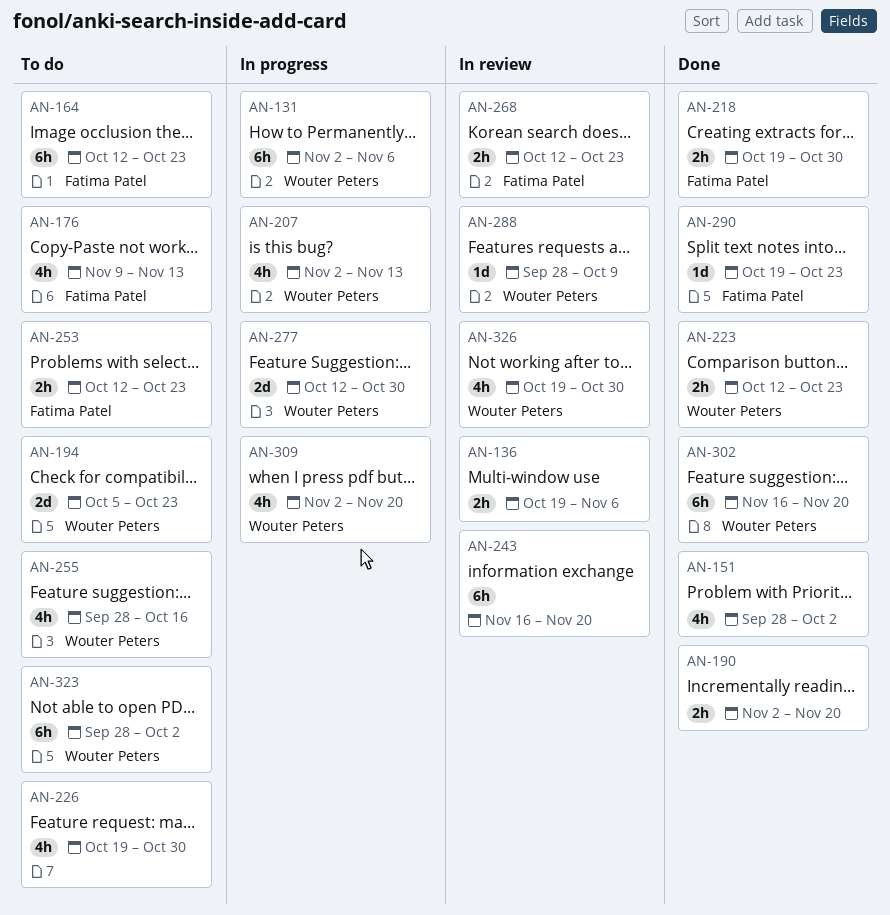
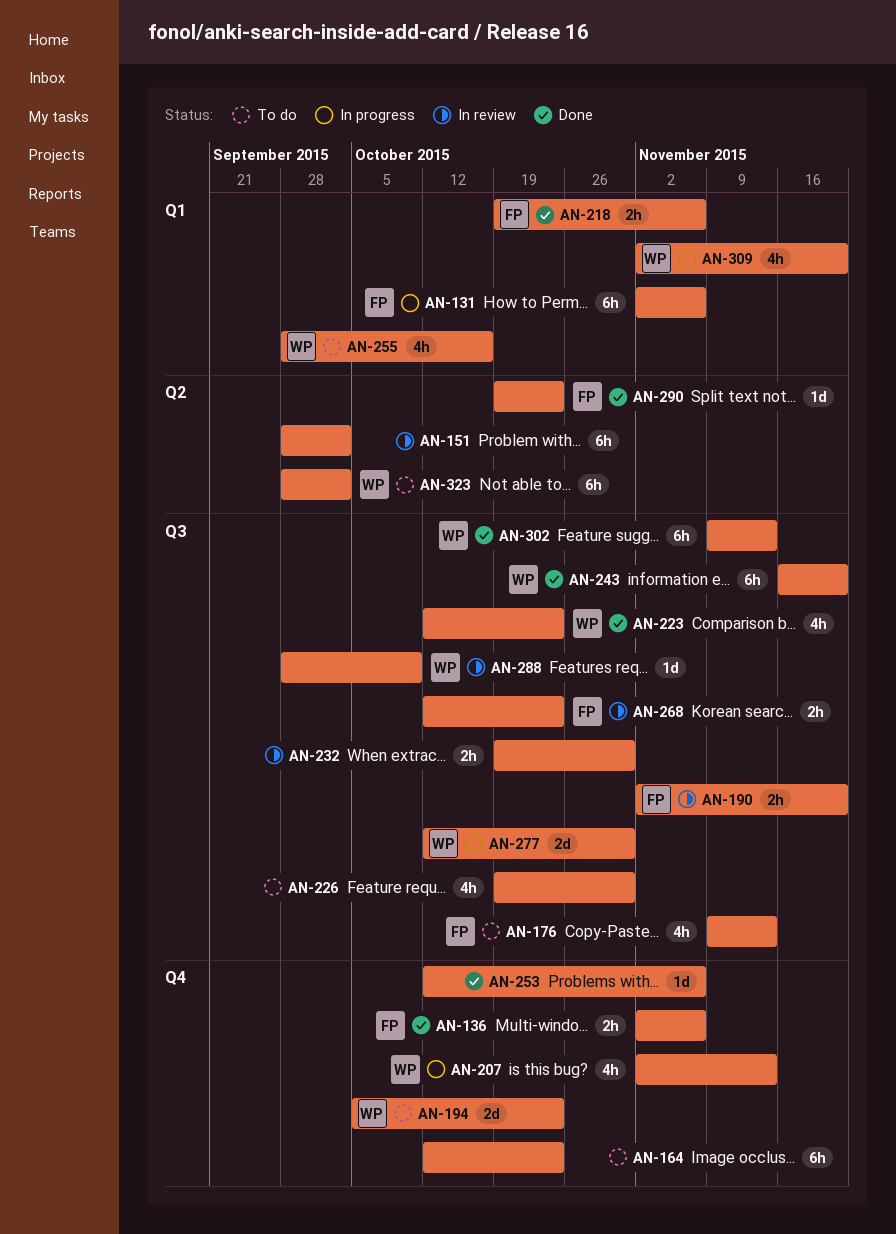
AN-131, owner: Wouter Peters -> Fatima Patel
AN-136, status: In review -> Done
AN-136, owner: none -> Fatima Patel
AN-136, start: Oct 19 -> Nov 2
AN-151, status: Done -> In review
AN-151, estimate: 4h -> 6h
AN-164, owner: Fatima Patel -> none
AN-190, status: Done -> In review
AN-190, owner: none -> Fatima Patel
AN-218, due: Oct 30 -> Nov 6
AN-223, estimate: 2h -> 4h
AN-232: none -> present
AN-243, status: In review -> Done
AN-243, owner: none -> Wouter Peters
AN-253, status: To do -> Done
AN-253, owner: Fatima Patel -> none
AN-253, estimate: 2h -> 1d
AN-253, due: Oct 23 -> Nov 6
AN-302, start: Nov 16 -> Nov 9
AN-302, due: Nov 20 -> Nov 13
AN-326: present -> none

